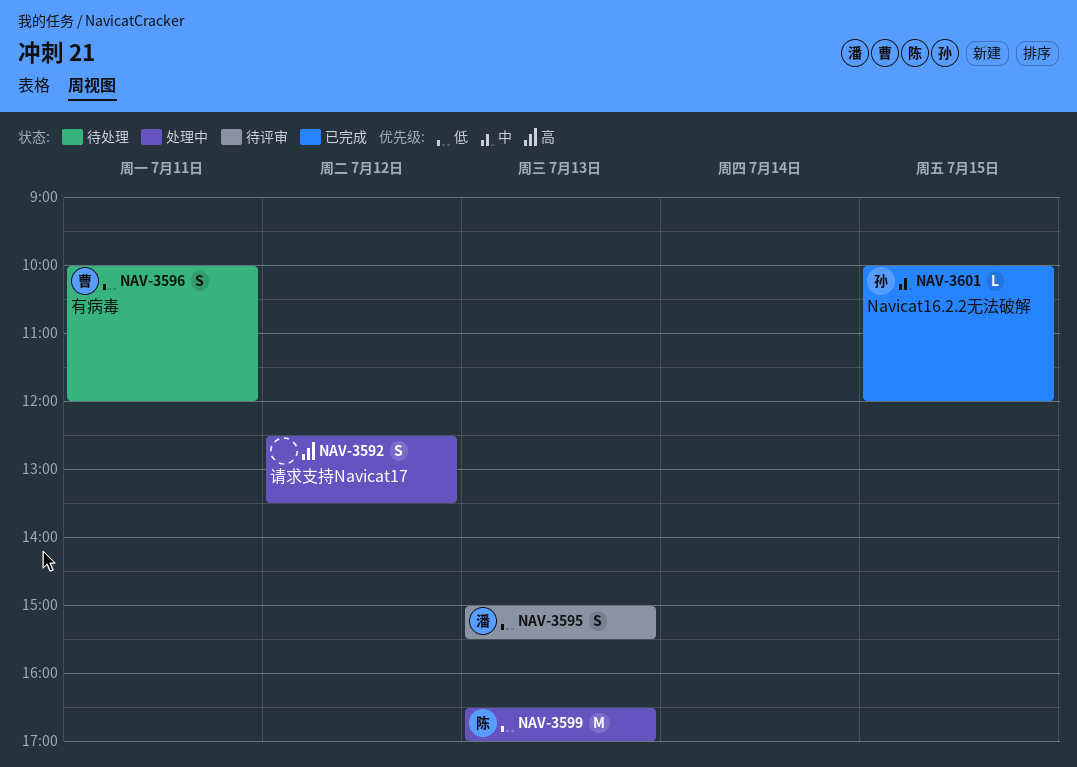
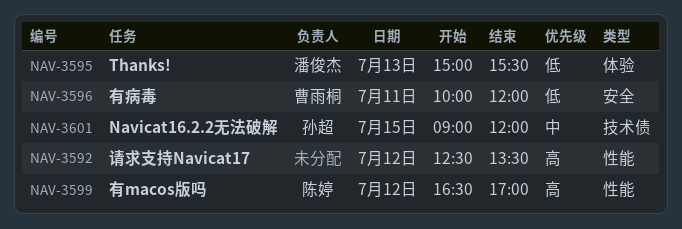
NAV-3599, priority: 低 -> 高
NAV-3599, day: Jul 13 -> Jul 12
NAV-3601, begins: 10:00 -> 09:00

